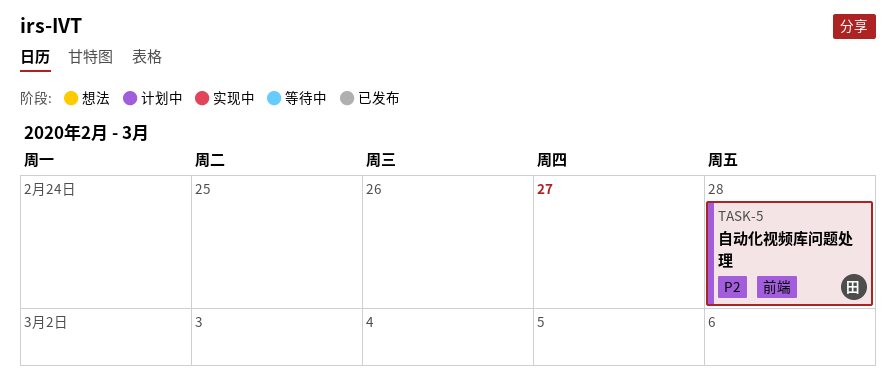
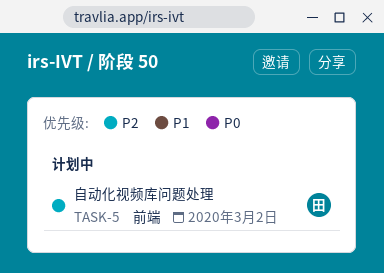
TASK-5, due: Feb 28 -> Mar 2

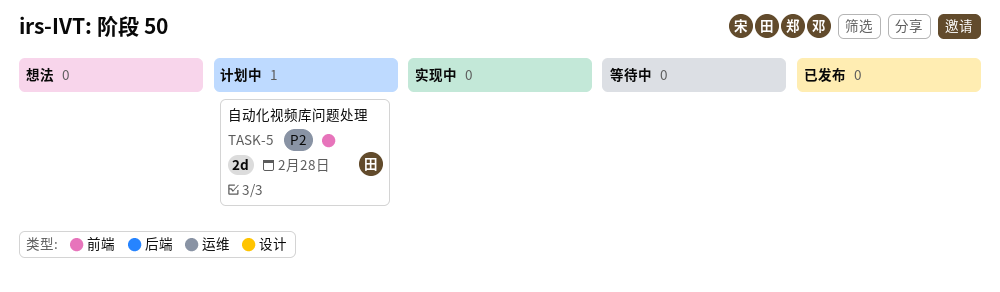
TASK-5, due: Mar 2 -> Feb 28

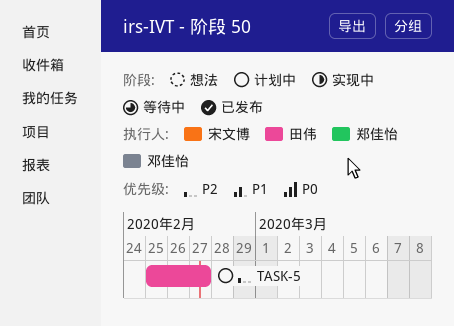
TASK-5, due: Feb 28 -> Feb 27

